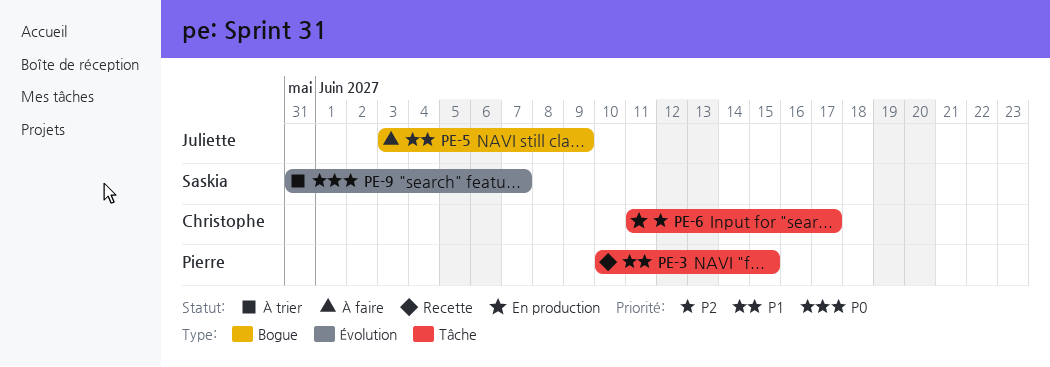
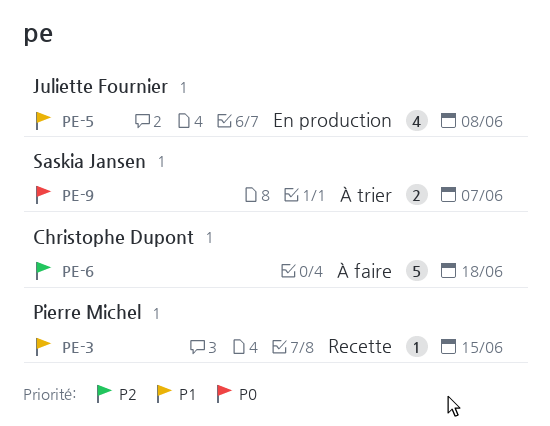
PE-5, status: À faire -> En production
PE-5, due: Jun 9 -> Jun 8
PE-6, status: En production -> À faire
PE-6, due: Jun 17 -> Jun 18

